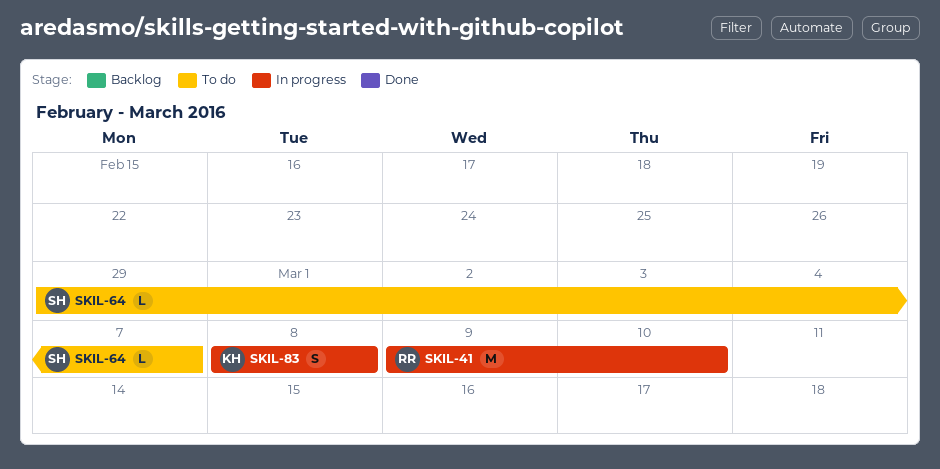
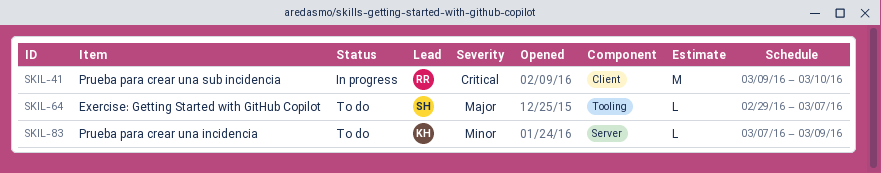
SKIL-83, status: In progress -> To do
SKIL-83, estimate: S -> L
SKIL-83, start: Mar 8 -> Mar 7
SKIL-83, due: Mar 8 -> Mar 9

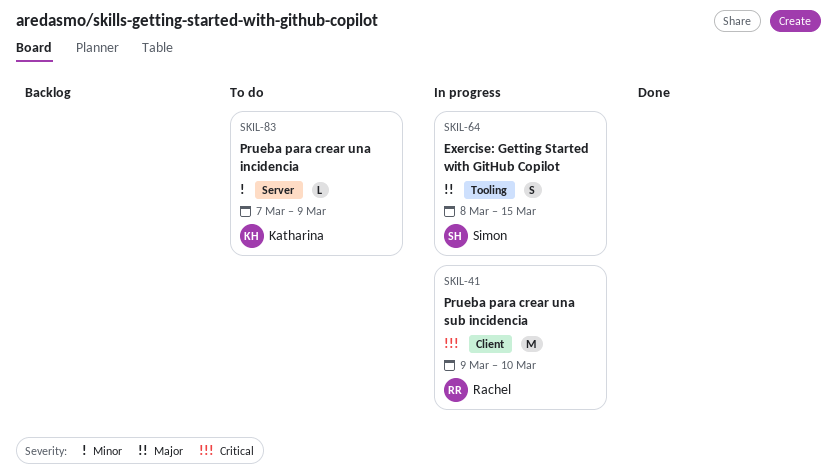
SKIL-64, status: To do -> In progress
SKIL-64, estimate: L -> S
SKIL-64, start: Feb 29 -> Mar 8
SKIL-64, due: Mar 7 -> Mar 15

